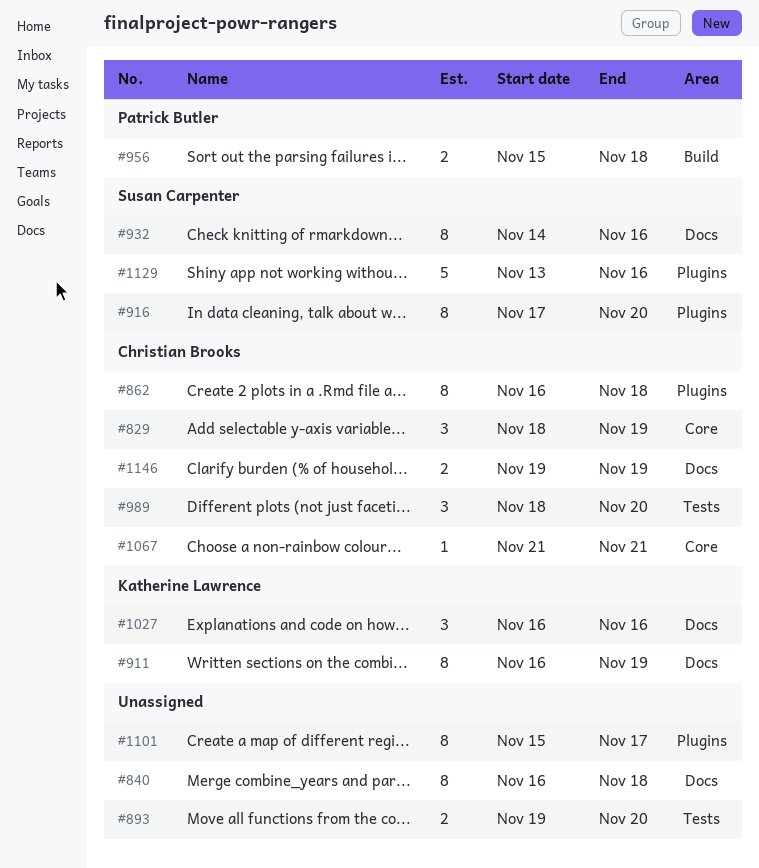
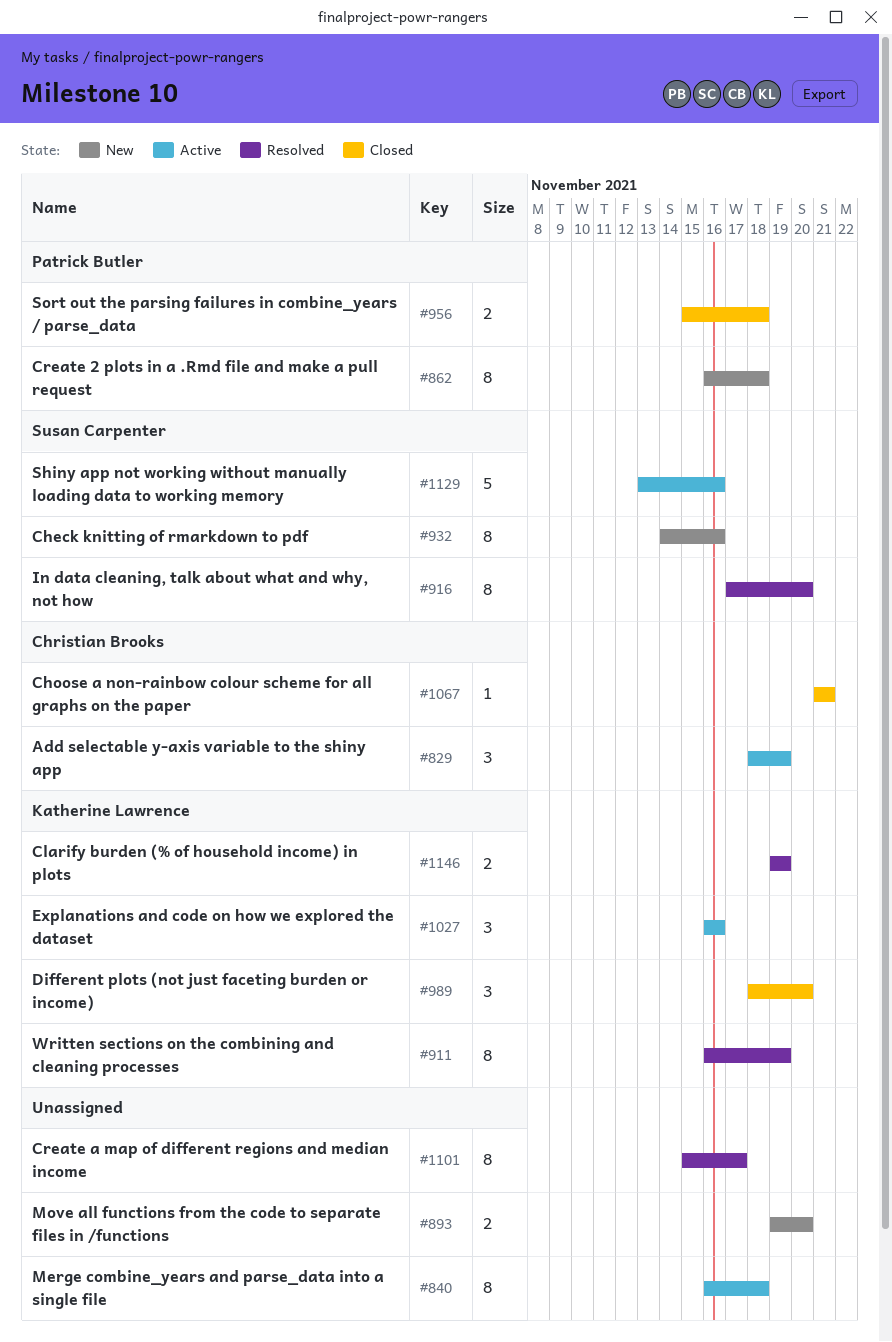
#862, owner: Christian Brooks -> Patrick Butler
#989, owner: Christian Brooks -> Katherine Lawrence
#1146, owner: Christian Brooks -> Katherine Lawrence

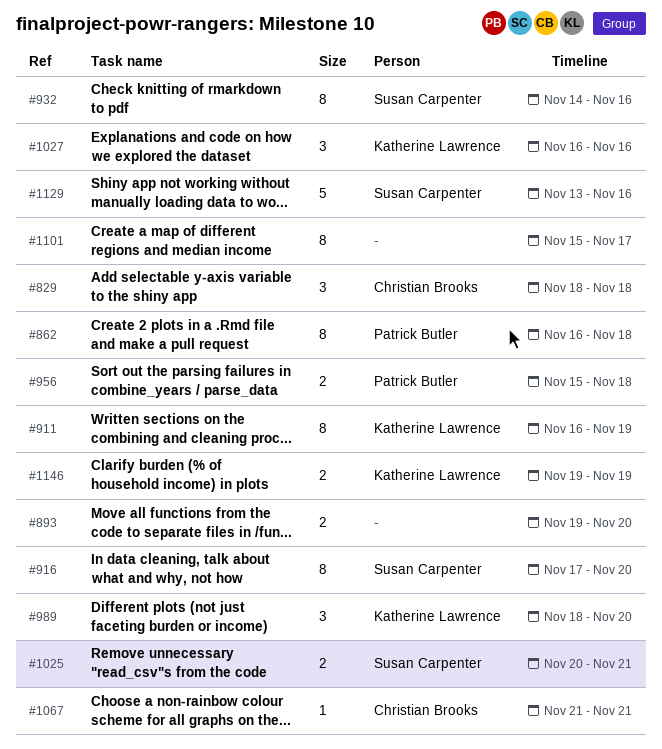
#829, due: Nov 19 -> Nov 18
#840: present -> none
#1025: none -> present

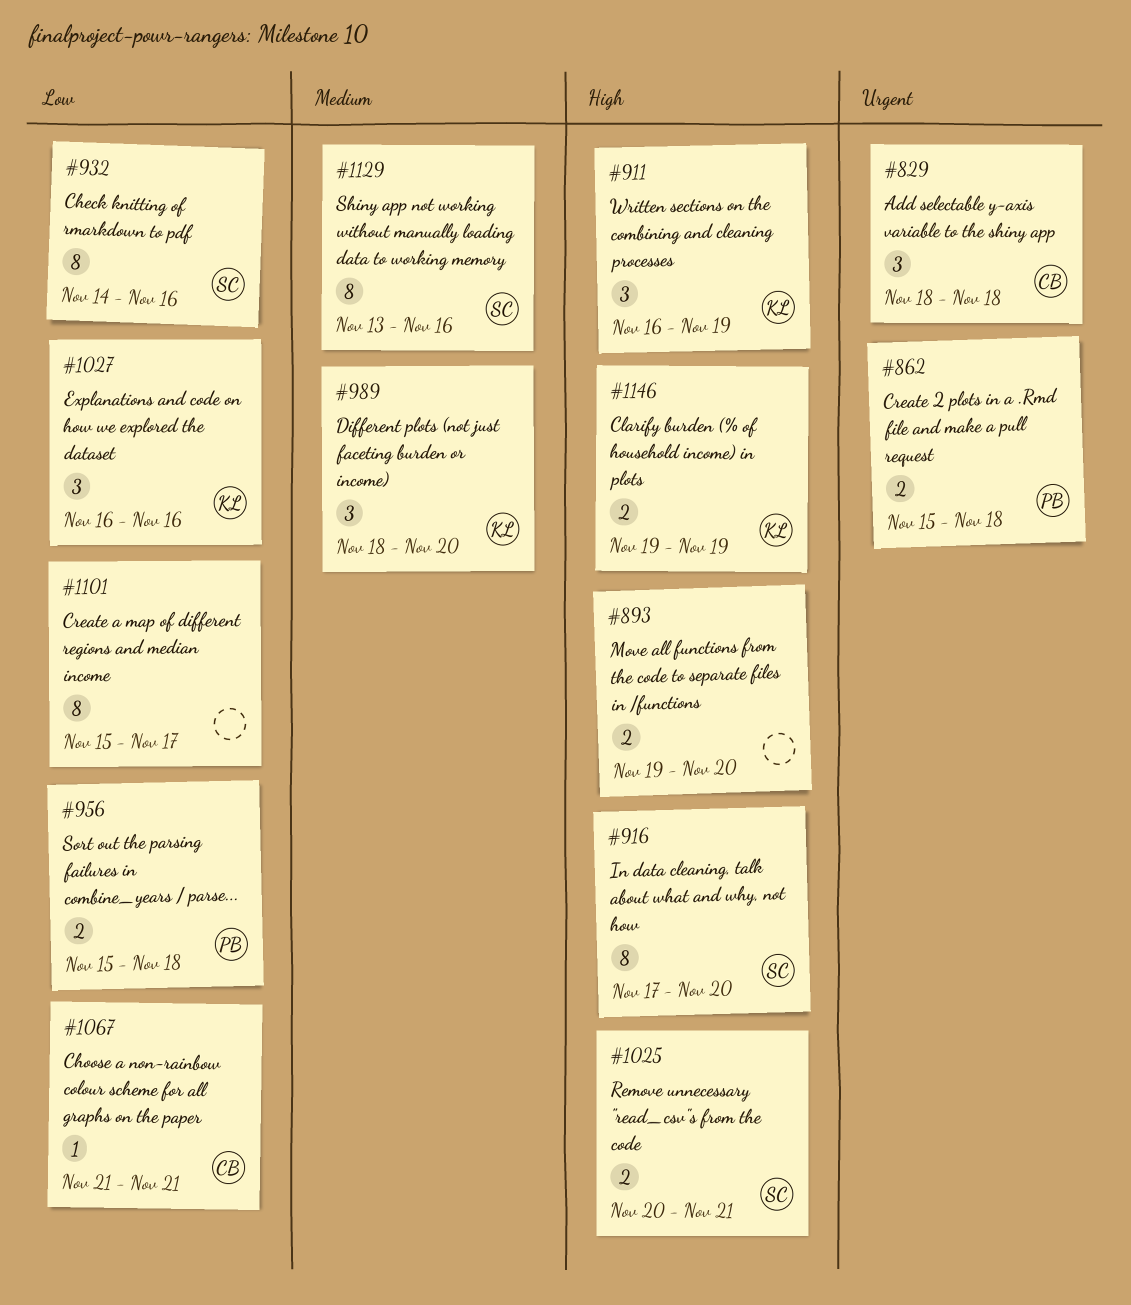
#862, estimate: 8 -> 2
#862, start: Nov 16 -> Nov 15
#911, estimate: 8 -> 3
#1129, estimate: 5 -> 8

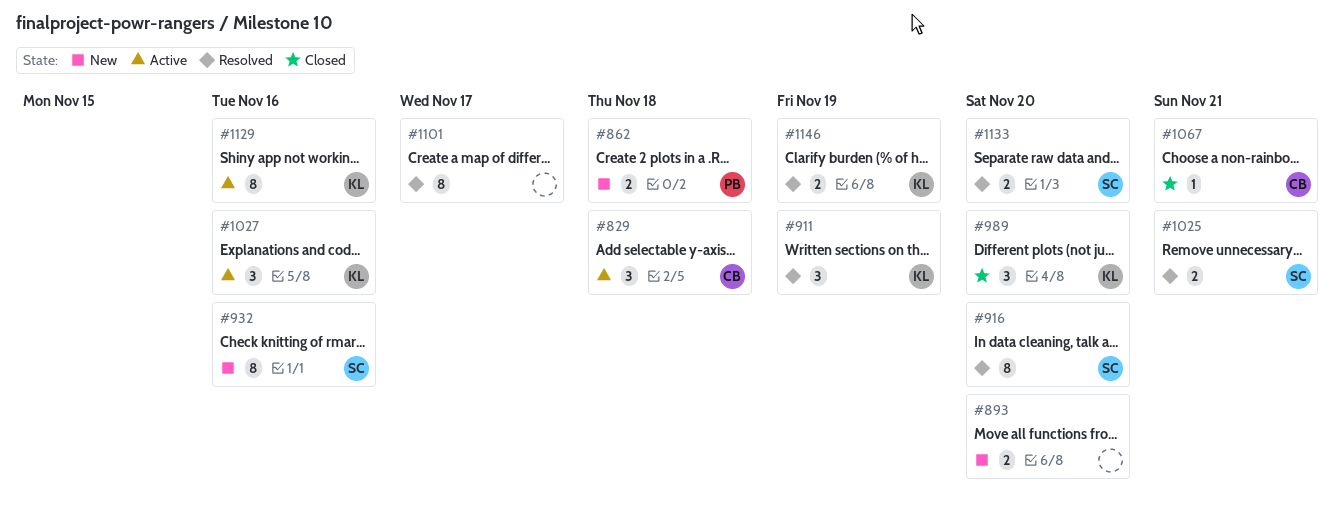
#956: present -> none
#1129, owner: SC -> KL
#1133: none -> present

